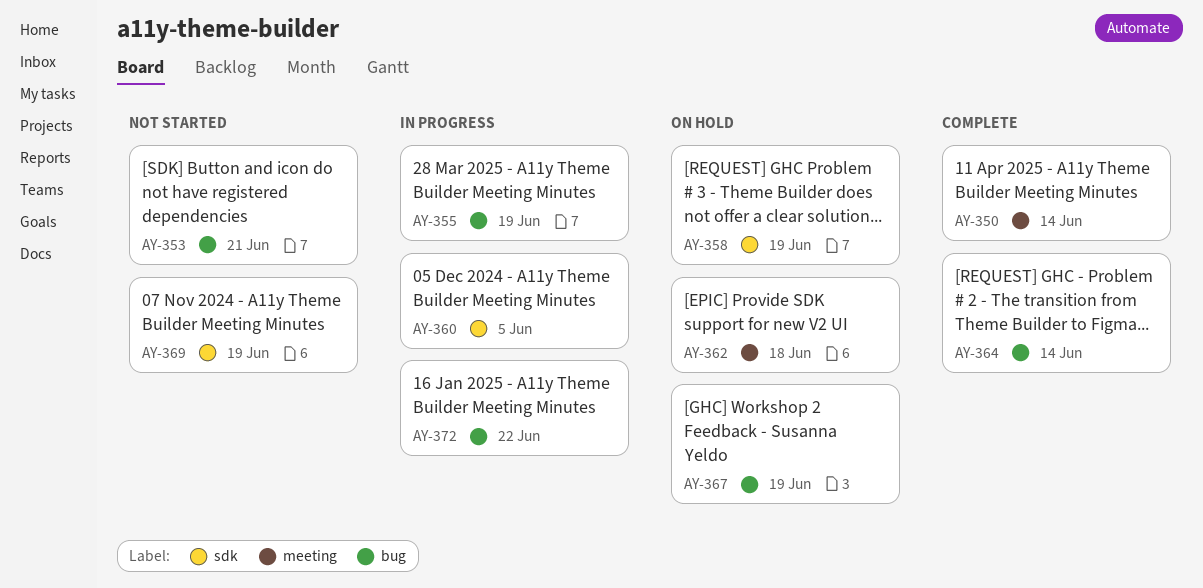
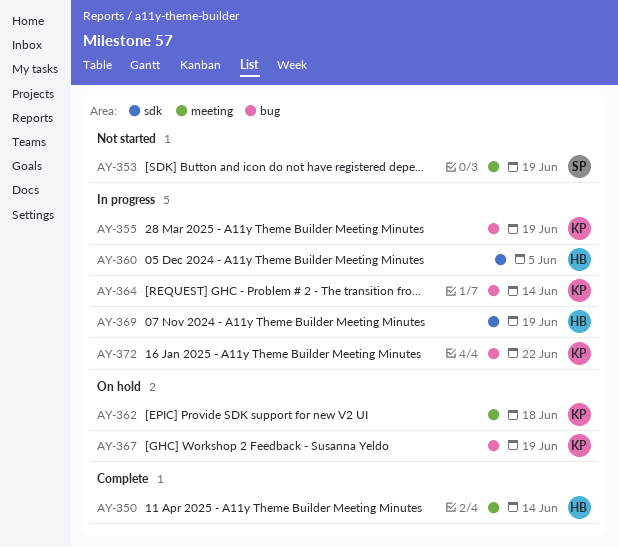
AY-353, label: bug -> meeting
AY-353, due: Jun 21 -> Jun 19
AY-358: present -> none
AY-364, status: Complete -> In progress
AY-369, status: Not started -> In progress

